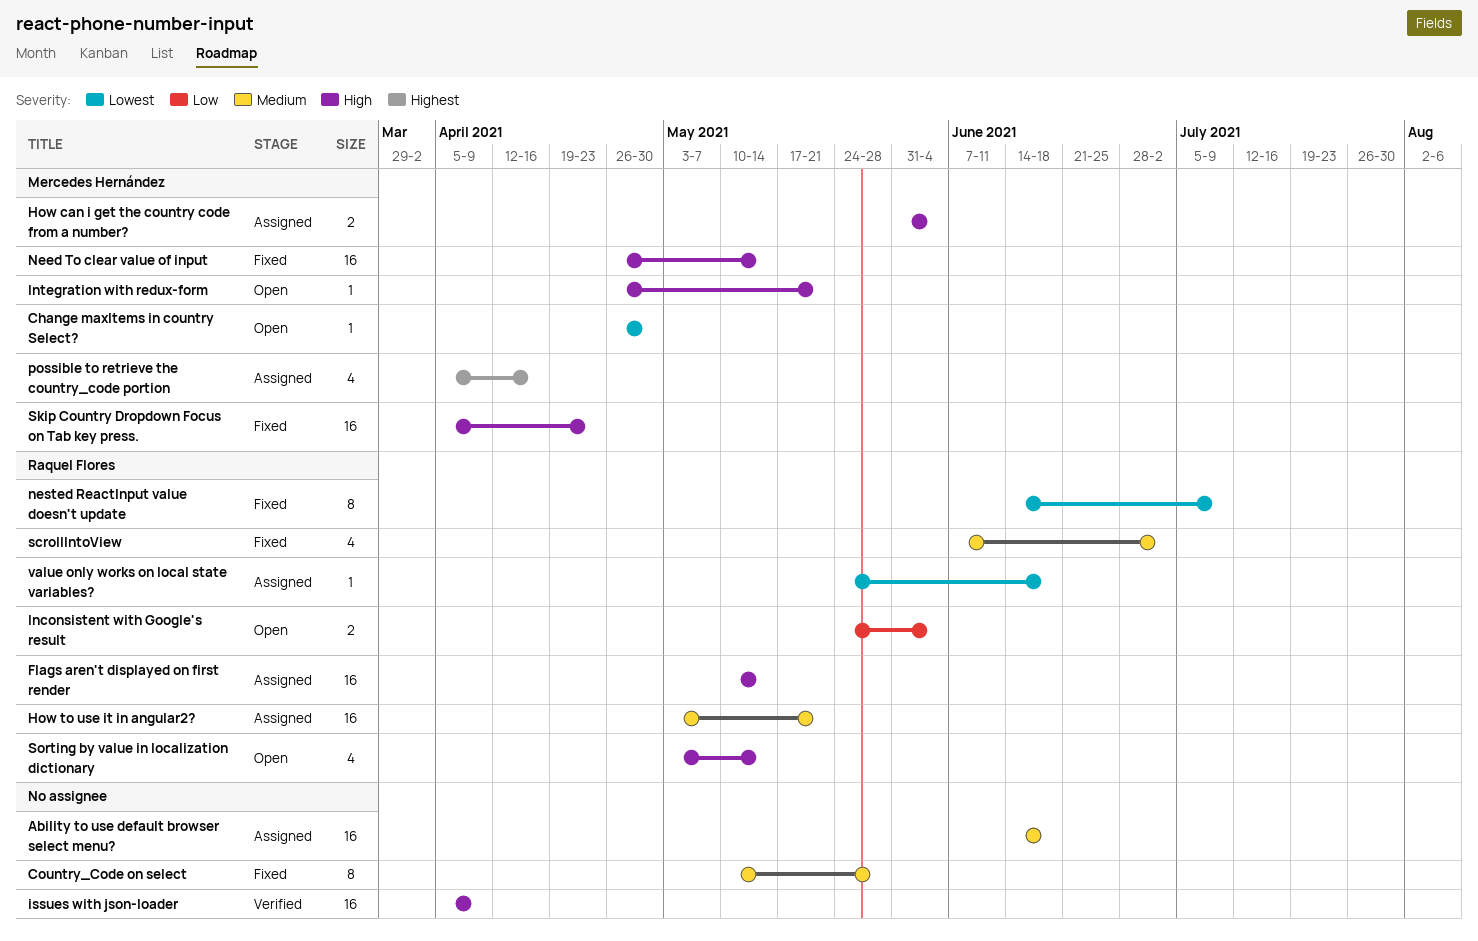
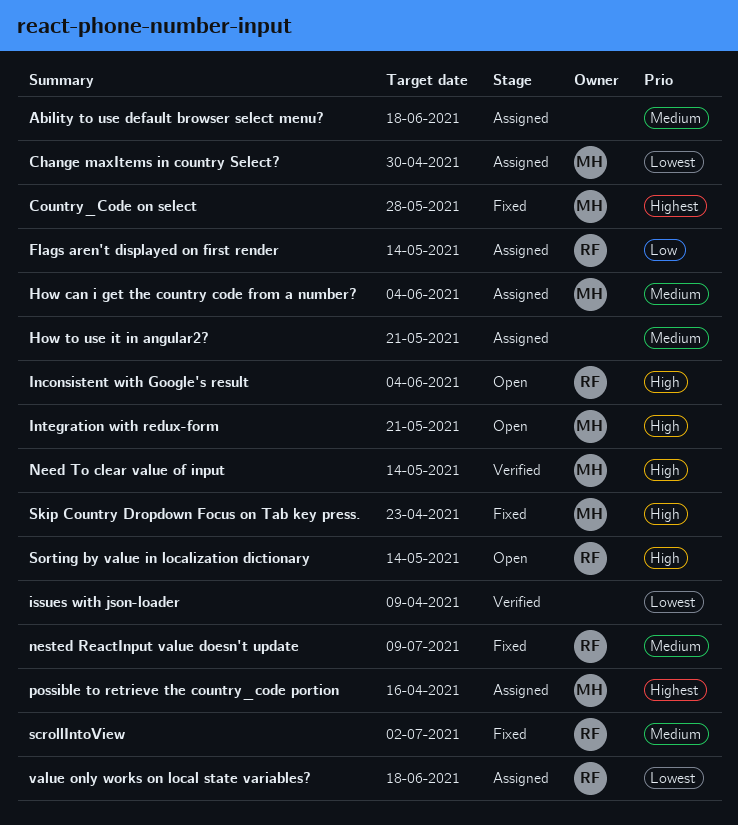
Change maxItems in country Select?, status: Open -> Assigned
Country_Code on select, owner: none -> Mercedes Hernández
Country_Code on select, priority: Medium -> Highest
Flags aren't displayed on first render, priority: High -> Low
How can i get the country code from a number?, priority: High -> Medium
How to use it in angular2?, owner: Raquel Flores -> none
Inconsistent with Google's result, priority: Low -> High
issues with json-loader, priority: High -> Lowest
Need To clear value of input, status: Fixed -> Verified
nested ReactInput value doesn't update, priority: Lowest -> Medium

